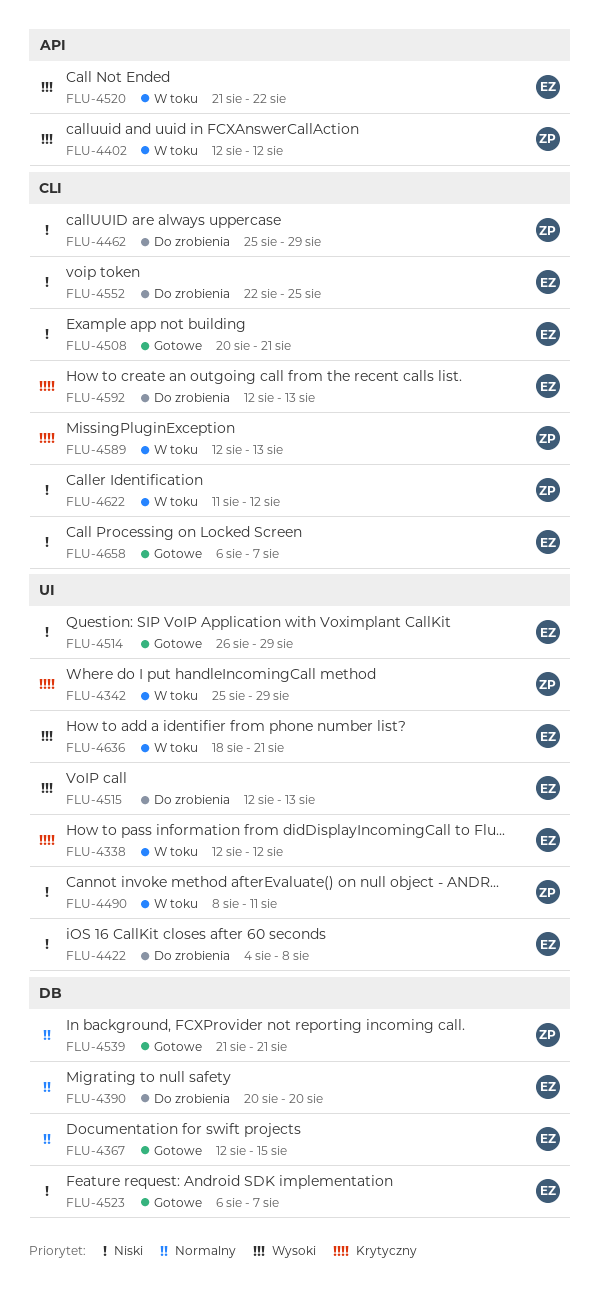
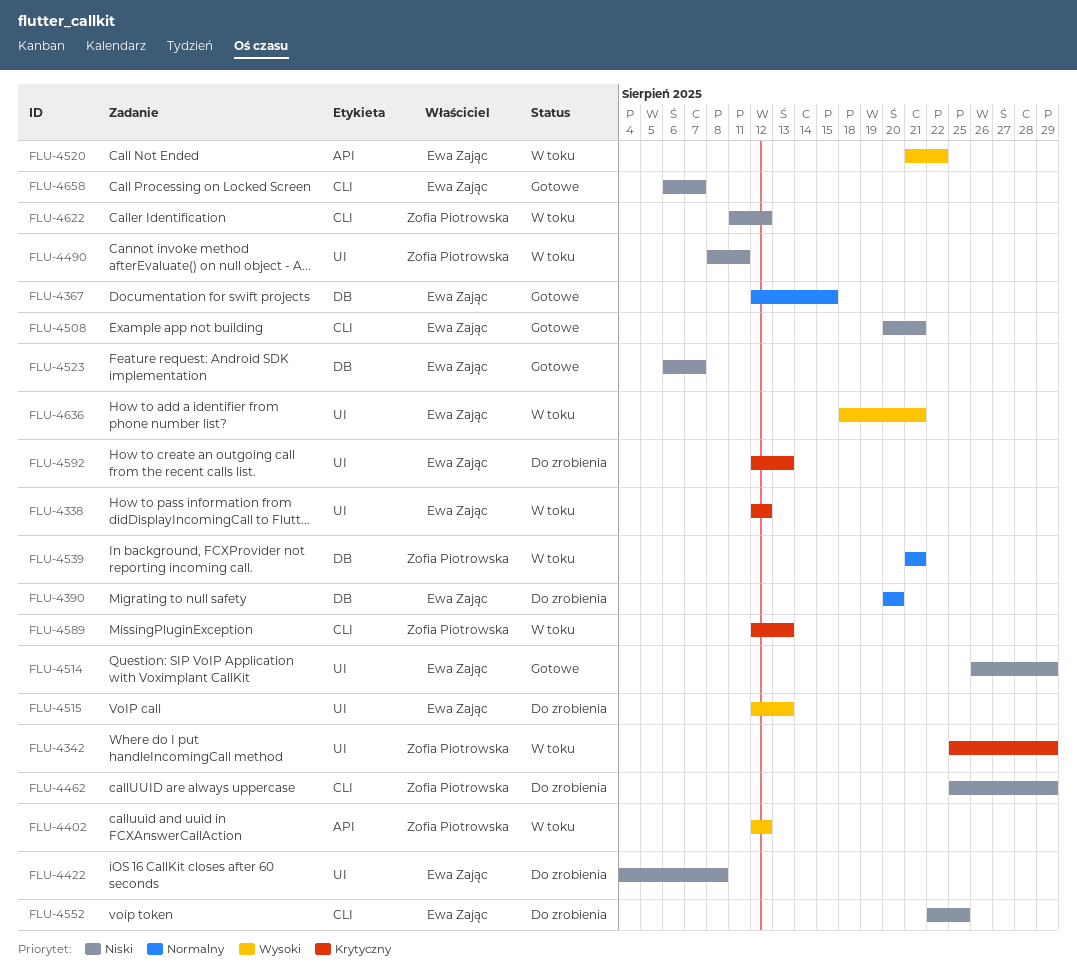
FLU-4539, status: Gotowe -> W toku
FLU-4592, label: CLI -> UI

